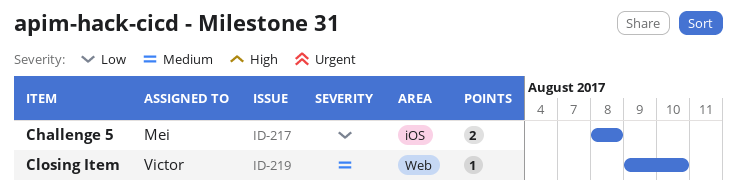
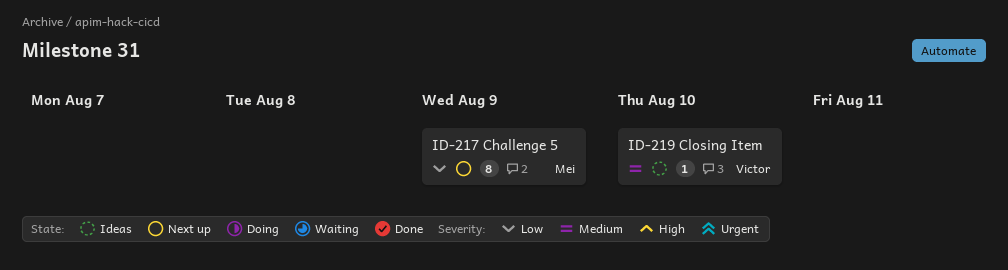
ID-217, estimate: 2 -> 8
ID-217, due: Aug 8 -> Aug 9

